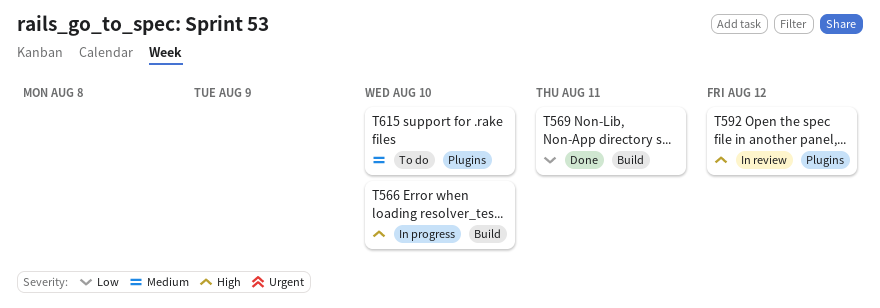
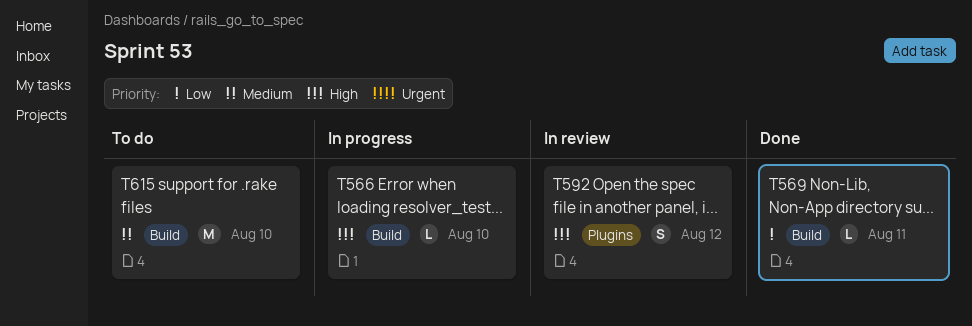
T615, label: Plugins -> Build

